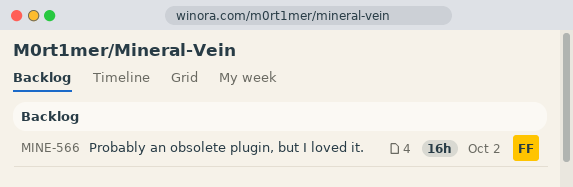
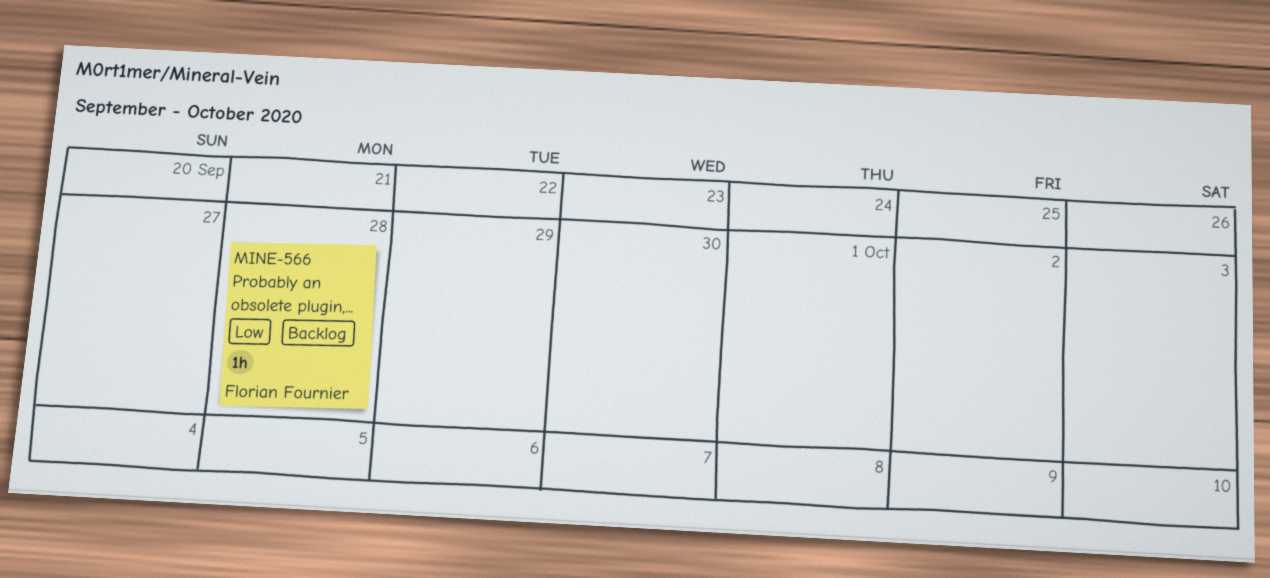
MINE-566, estimate: 16h -> 1h
MINE-566, due: Oct 2 -> Sep 28

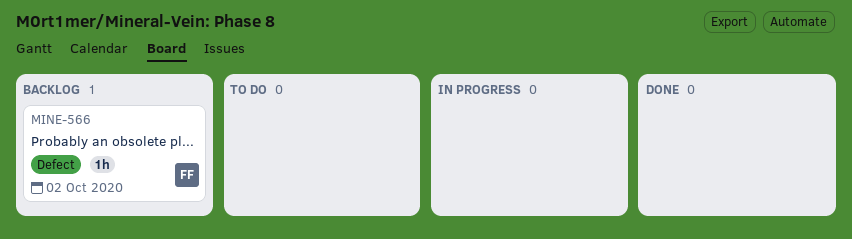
MINE-566, due: Sep 28 -> Oct 2

